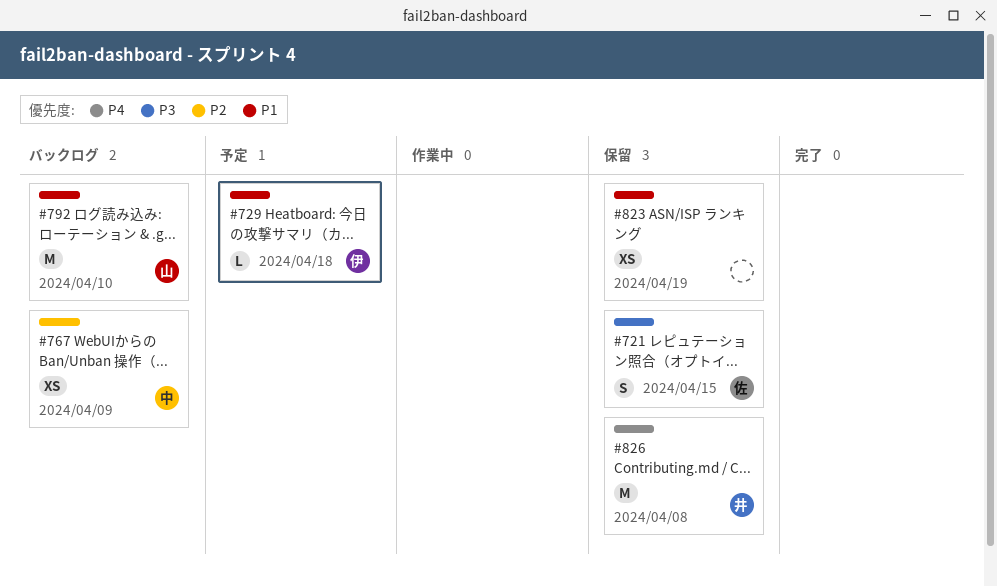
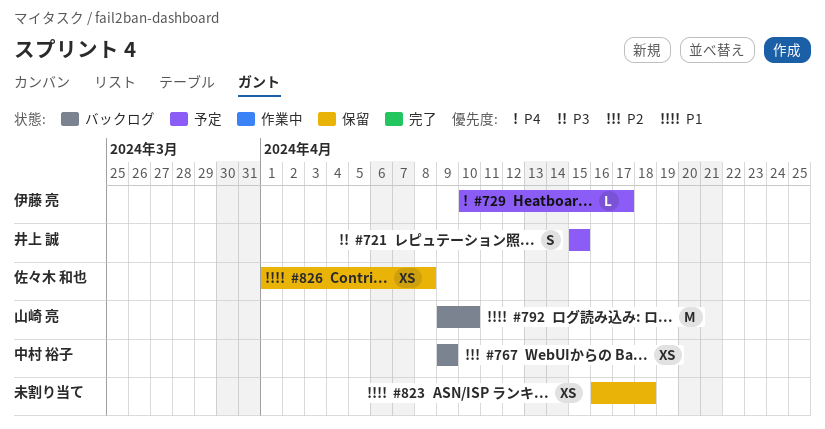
#721, status: 保留 -> 予定
#721, owner: 佐々木 和也 -> 井上 誠
#729, priority: P1 -> P4
#729, due: Apr 18 -> Apr 17
#823, due: Apr 19 -> Apr 18
#826, owner: 井上 誠 -> 佐々木 和也
#826, priority: P4 -> P1
#826, estimate: M -> XS

